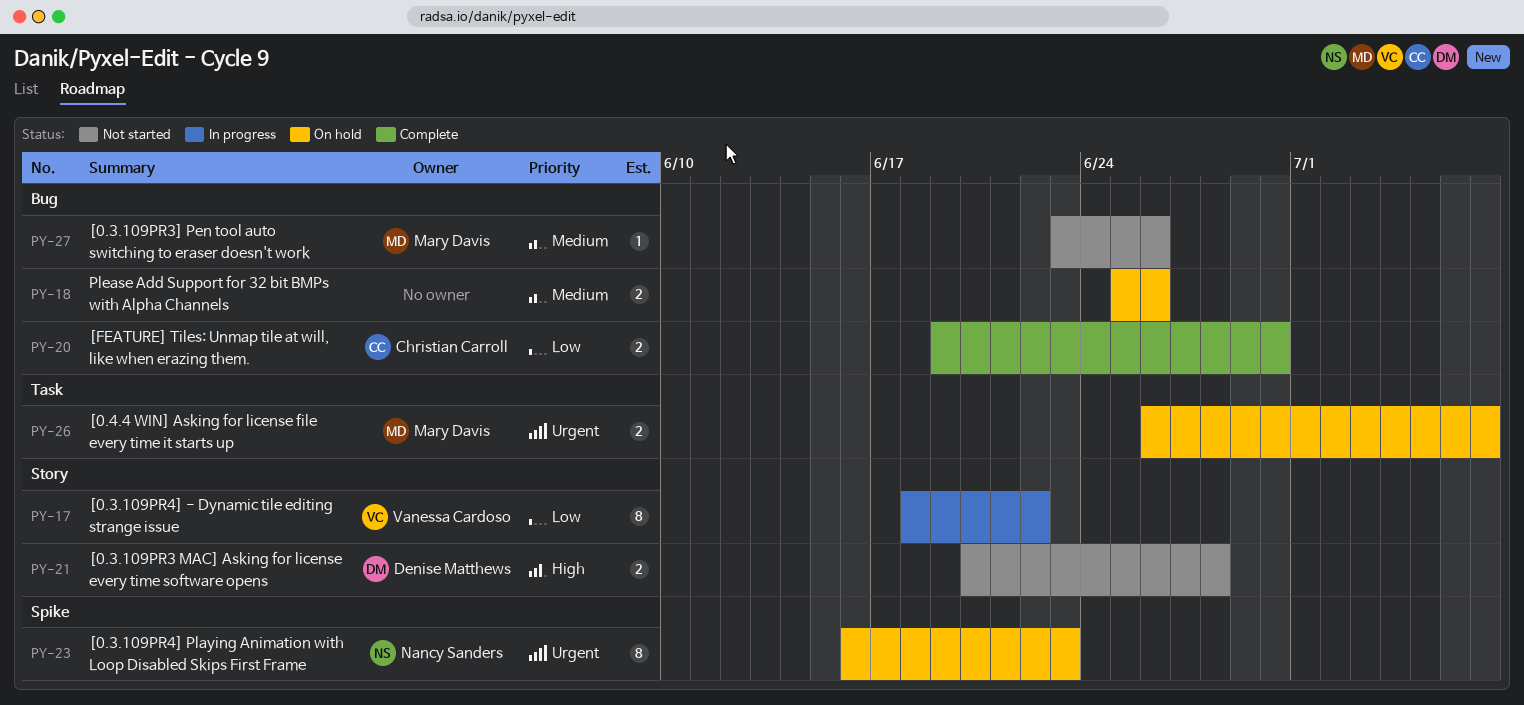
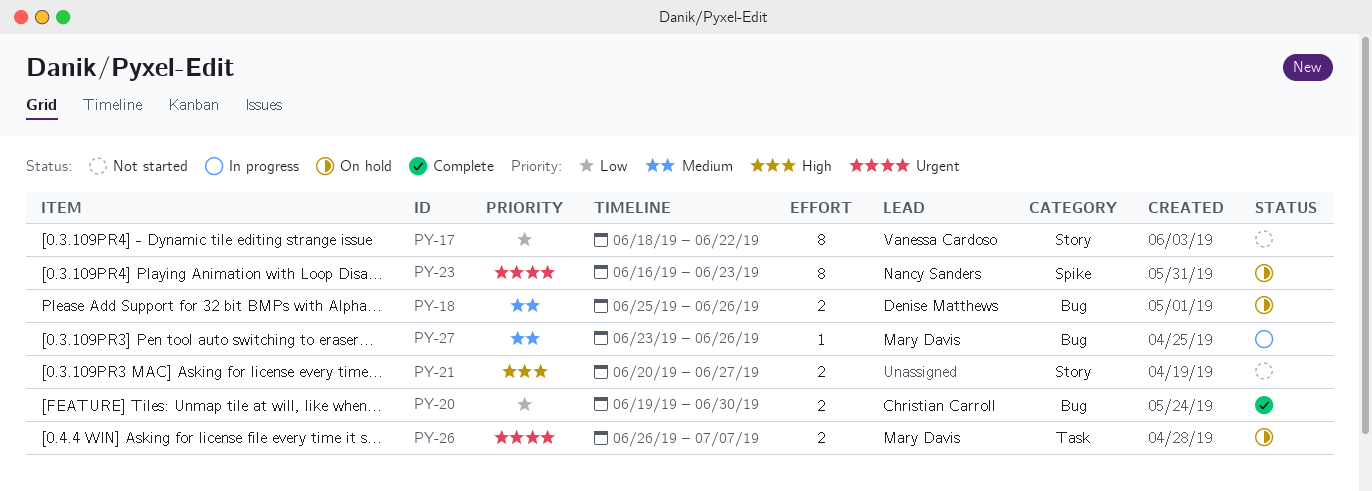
PY-17, status: In progress -> Not started
PY-18, owner: none -> Denise Matthews
PY-21, owner: Denise Matthews -> none
PY-21, due: Jun 28 -> Jun 27
PY-27, status: Not started -> In progress

